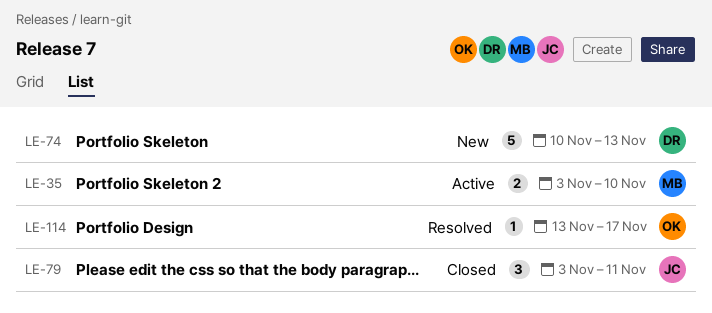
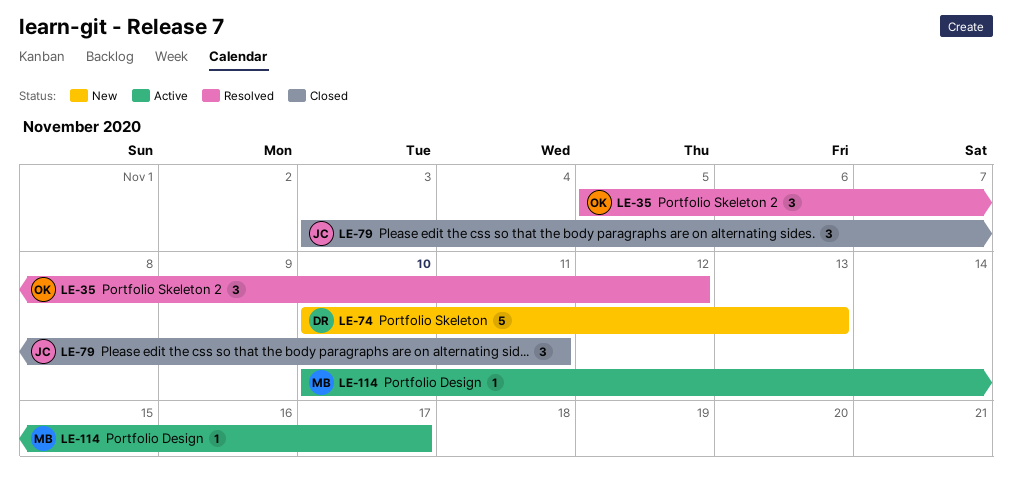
LE-35, status: Active -> Resolved
LE-35, owner: MB -> OK
LE-35, estimate: 2 -> 3
LE-35, start: Nov 3 -> Nov 5
LE-35, due: Nov 10 -> Nov 12
LE-114, status: Resolved -> Active
LE-114, owner: OK -> MB
LE-114, start: Nov 13 -> Nov 10

